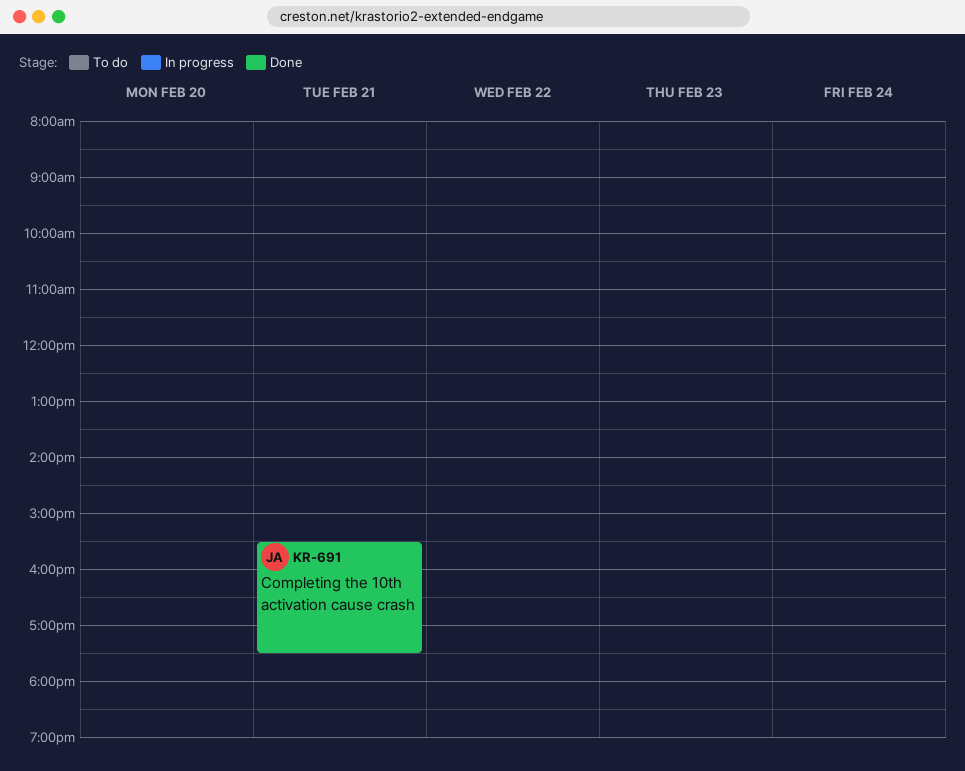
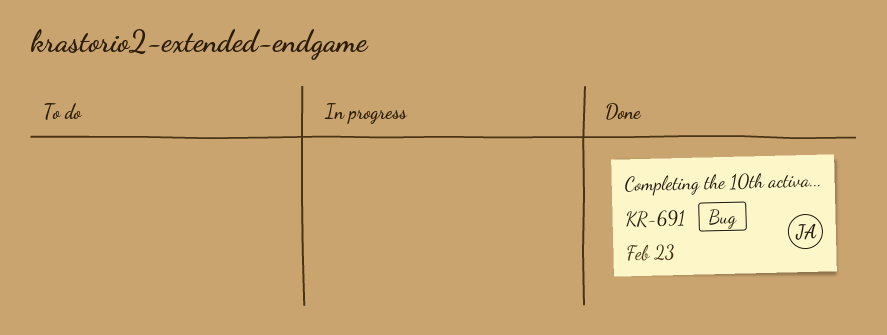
KR-691, day: Feb 21 -> Feb 23

